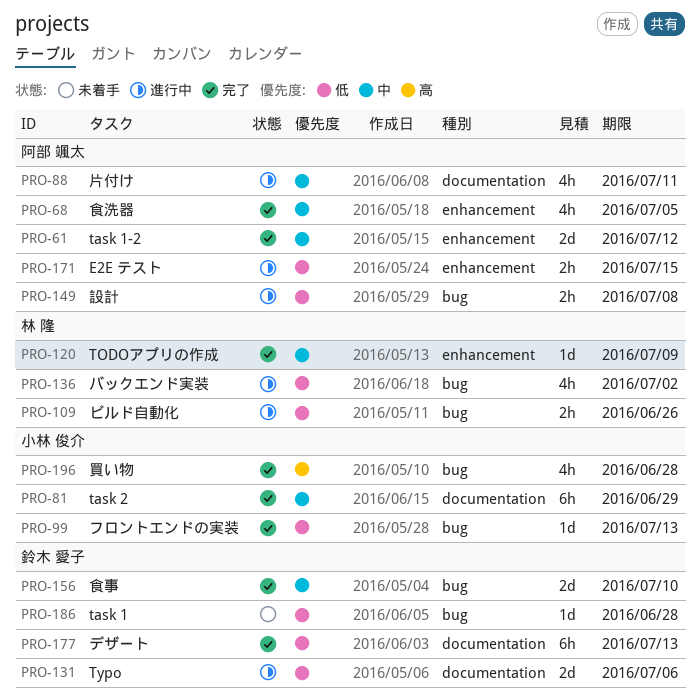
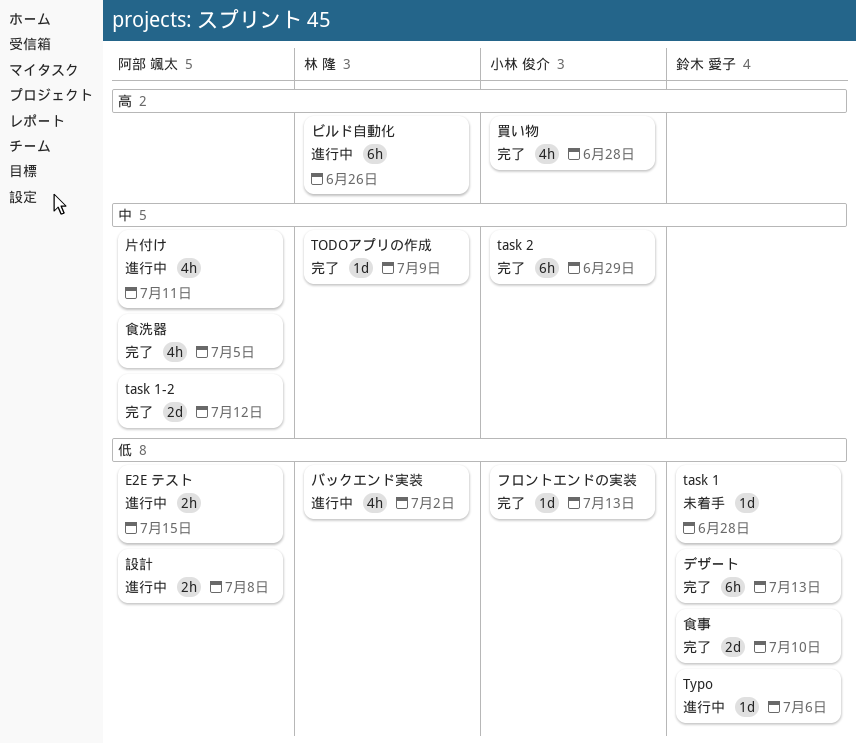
Typo, estimate: 2d -> 1d
ビルド自動化, priority: 低 -> 高
ビルド自動化, estimate: 2h -> 6h
食事, priority: 中 -> 低

